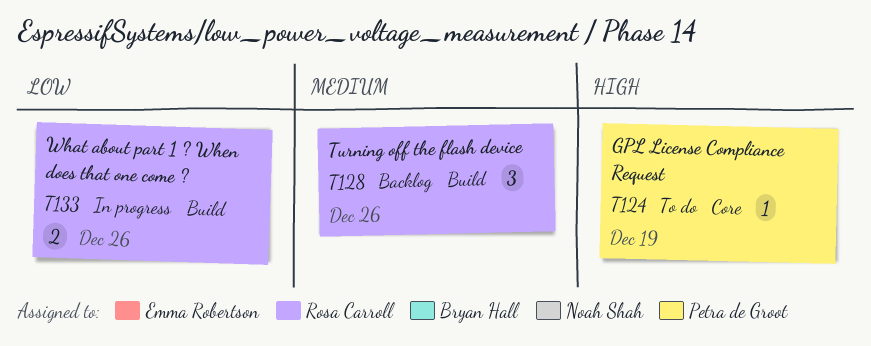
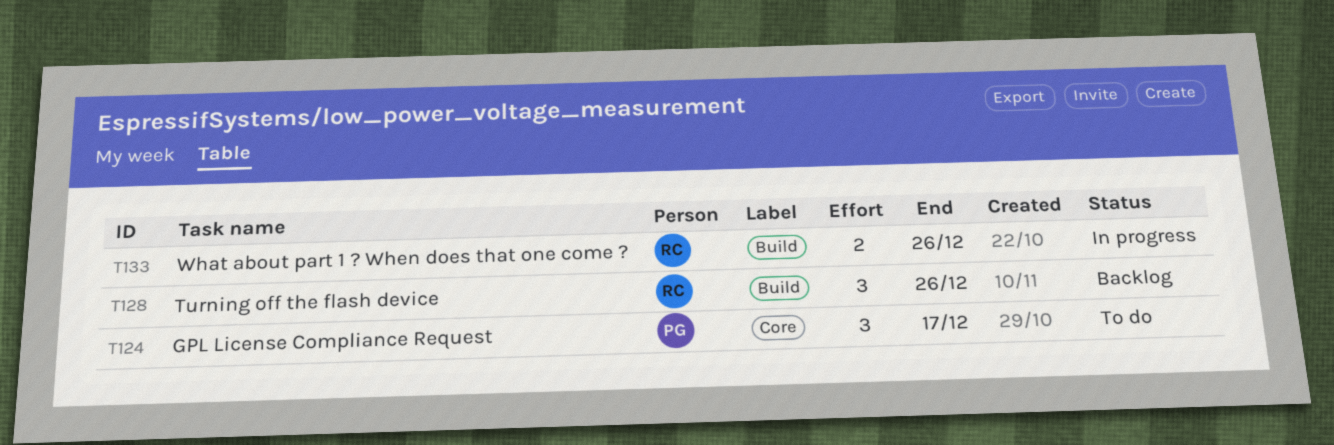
T124, estimate: 1 -> 3
T124, due: Dec 19 -> Dec 17

